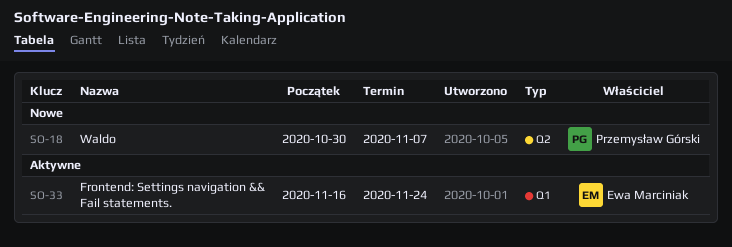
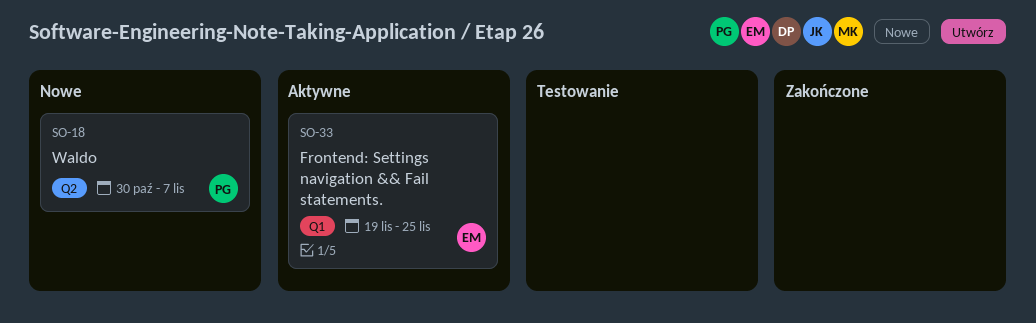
SO-33, start: Nov 16 -> Nov 19
SO-33, due: Nov 24 -> Nov 25

